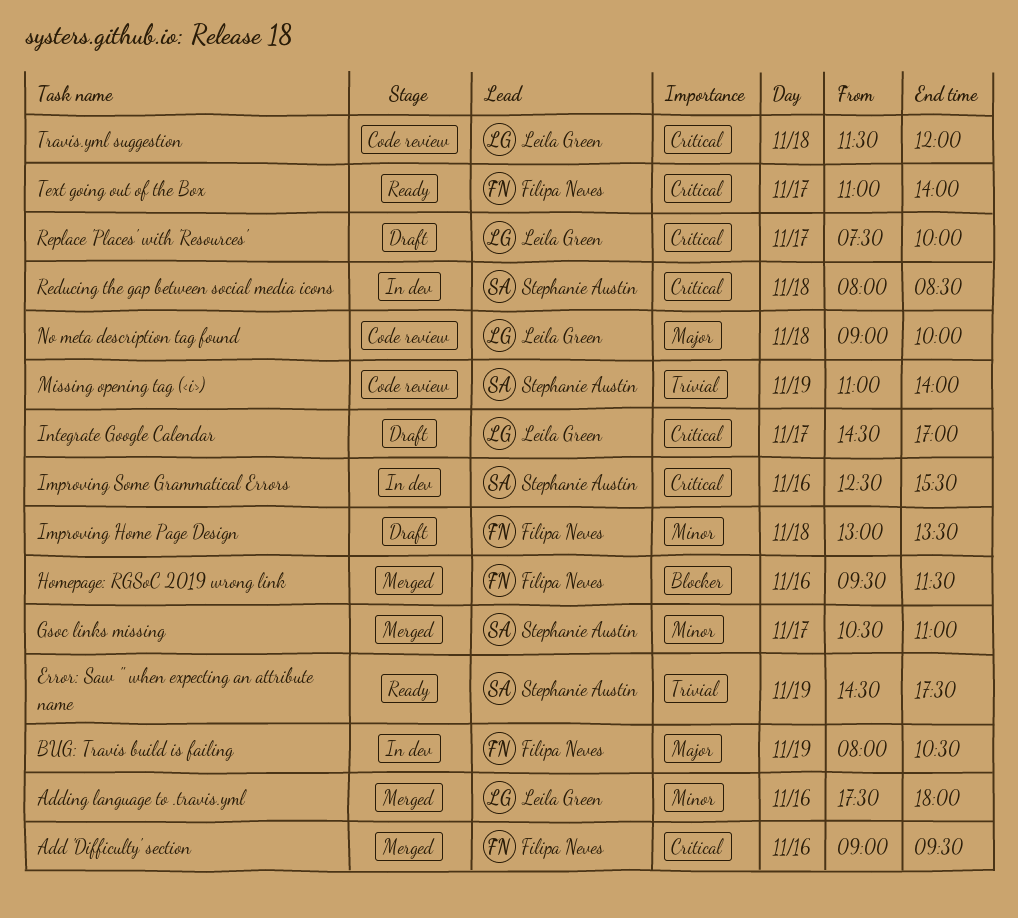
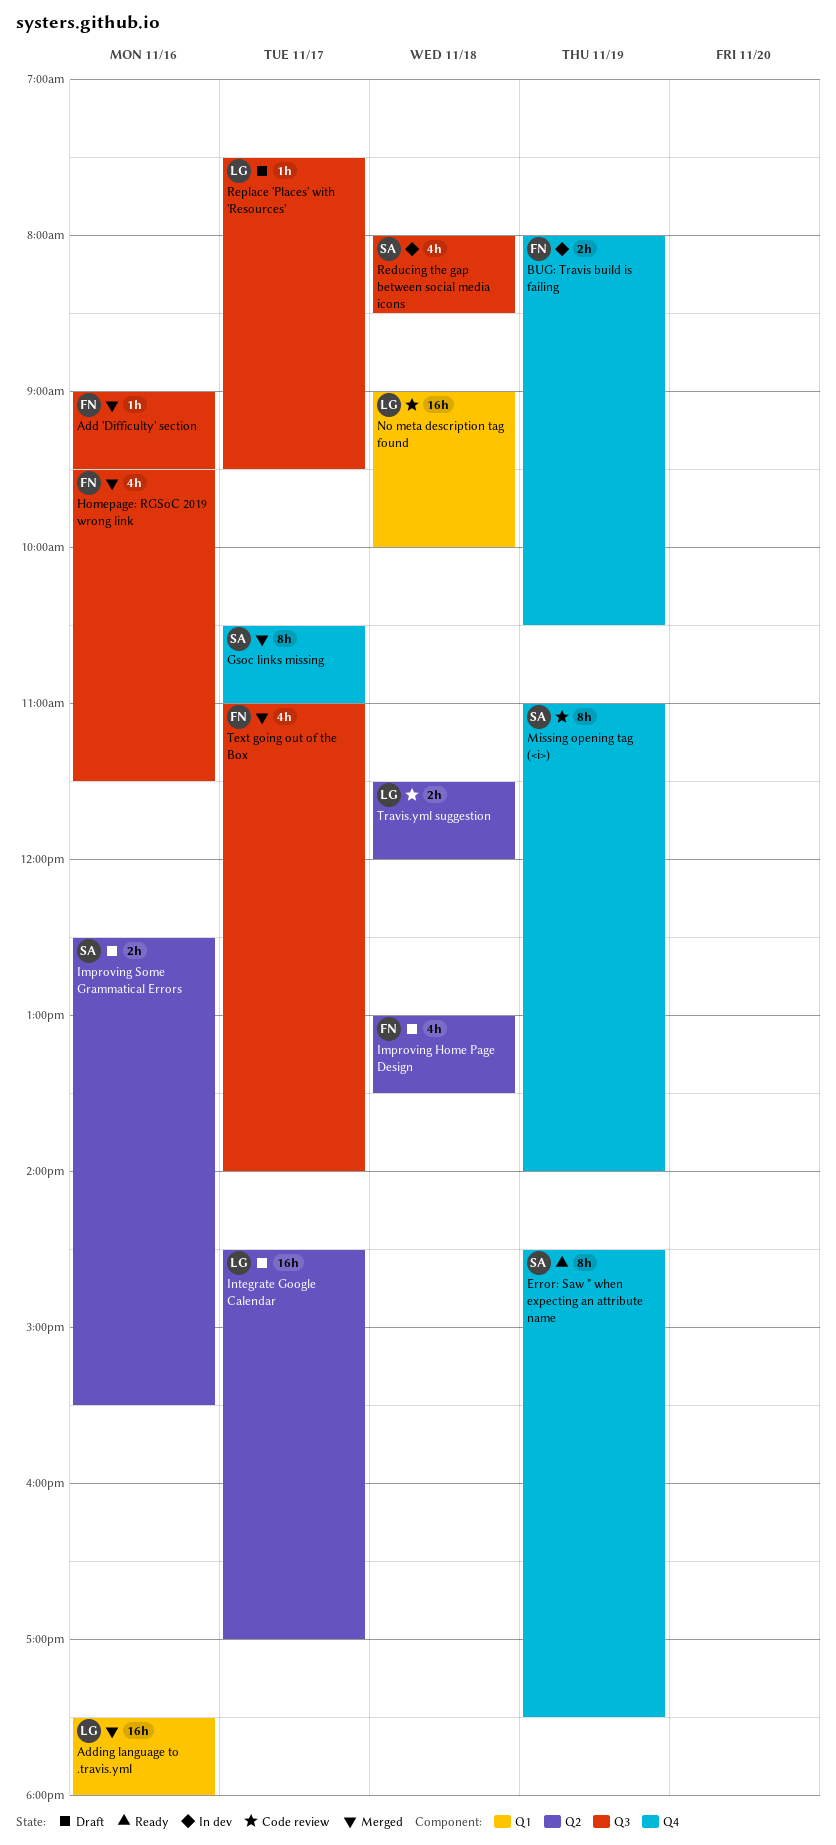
Improving Some Grammatical Errors, status: In dev -> Draft
Replace 'Places' with 'Resources', ends: 10:00 -> 09:30
Text going out of the Box, status: Ready -> Merged

